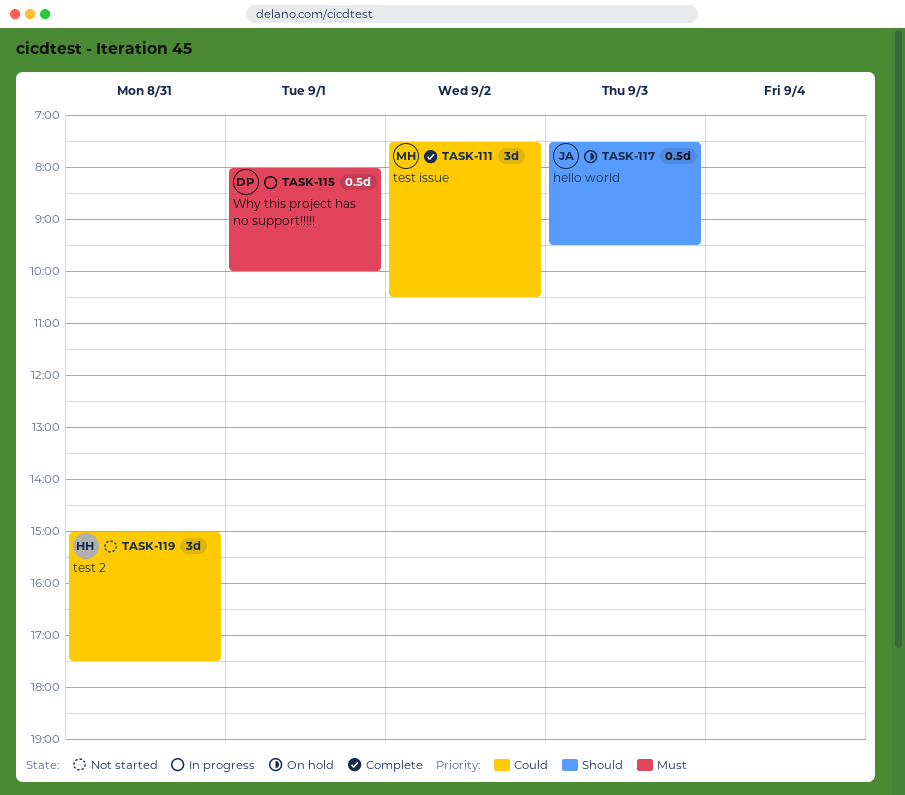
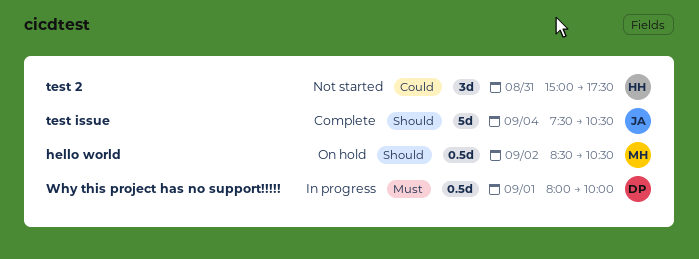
hello world, owner: JA -> MH
hello world, day: Sep 3 -> Sep 2
hello world, begins: 07:30 -> 08:30
hello world, ends: 09:30 -> 10:30
test issue, owner: MH -> JA
test issue, priority: Could -> Should
test issue, estimate: 3d -> 5d
test issue, day: Sep 2 -> Sep 4

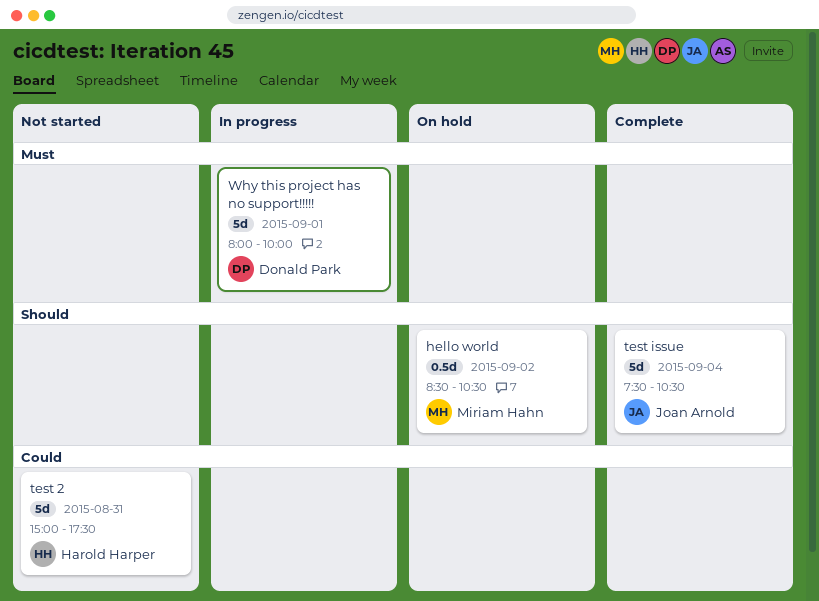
test 2, estimate: 3d -> 5d
Why this project has no support!!!!!, estimate: 0.5d -> 5d

